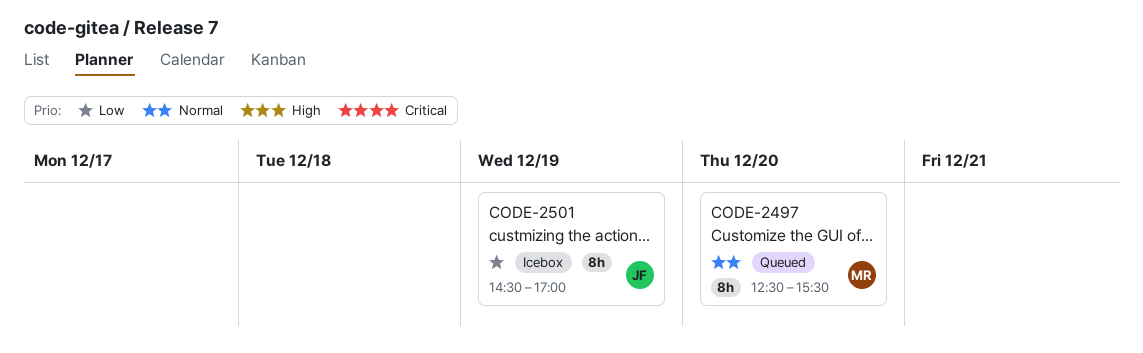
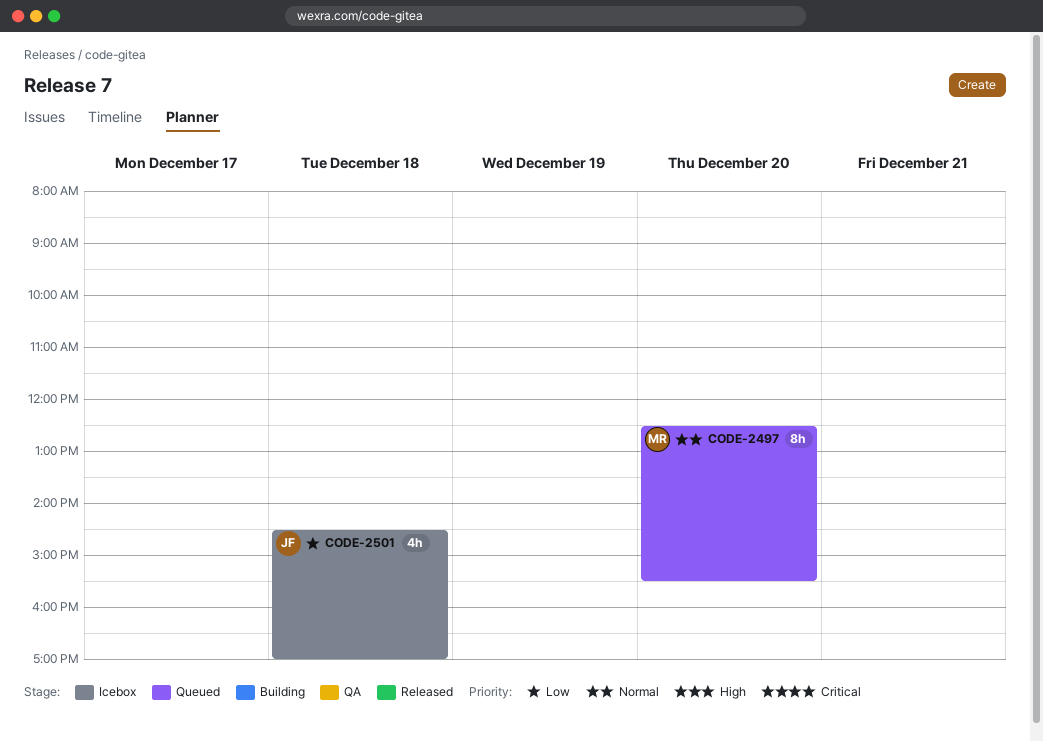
CODE-2501, estimate: 8h -> 4h
CODE-2501, day: Dec 19 -> Dec 18

